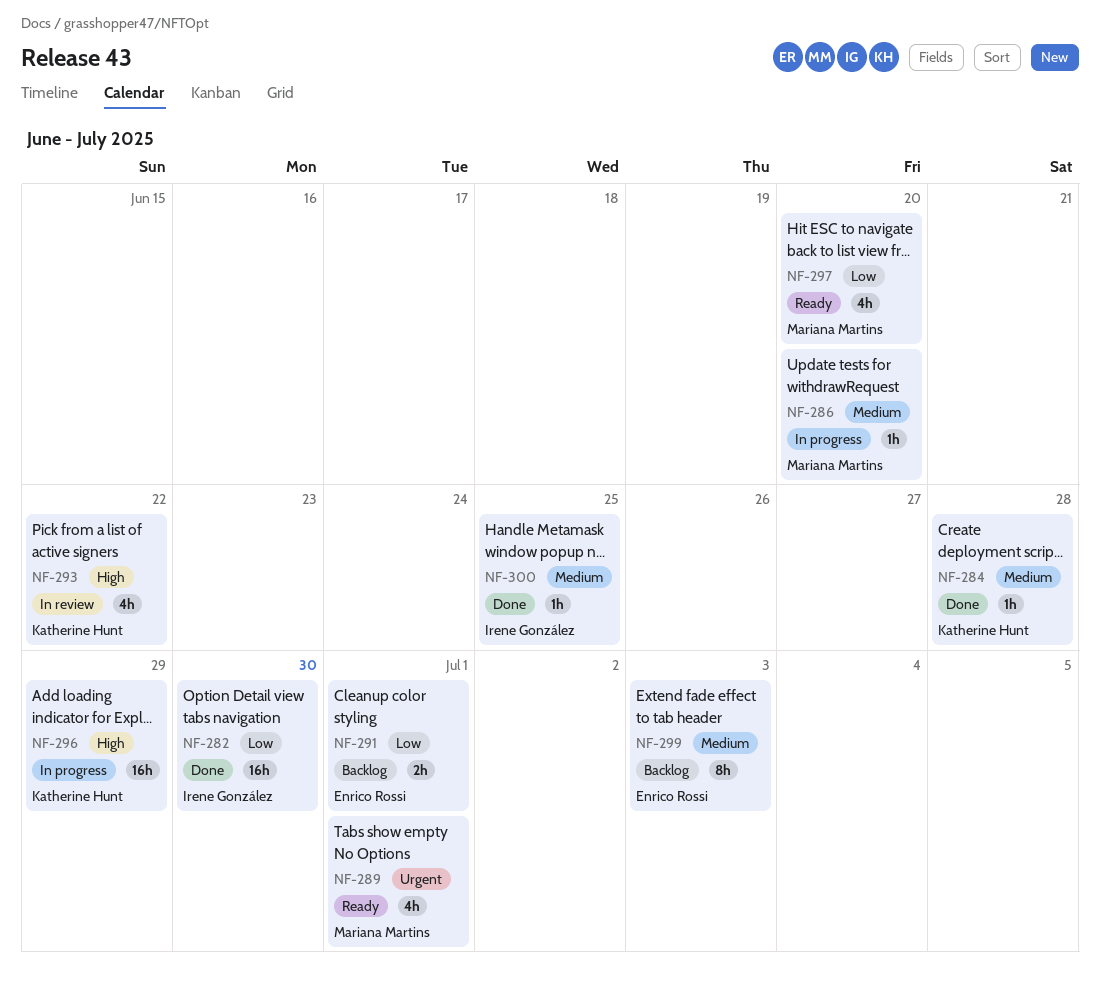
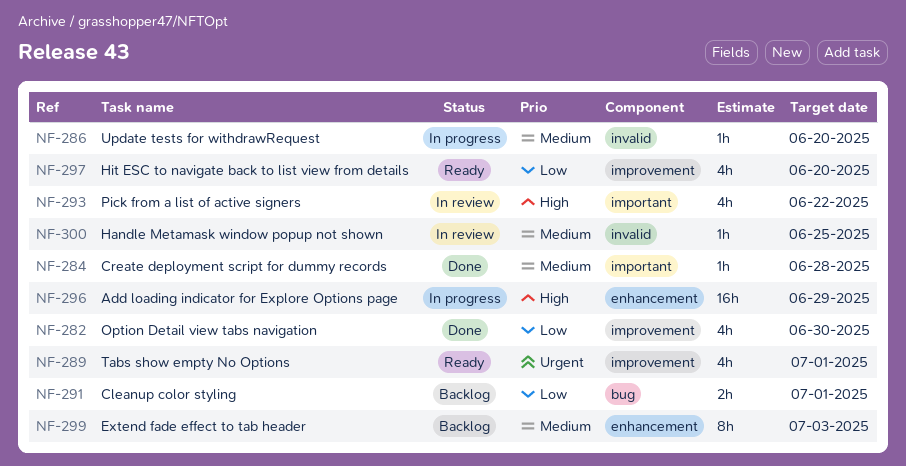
NF-282, estimate: 16h -> 4h
NF-300, status: Done -> In review

